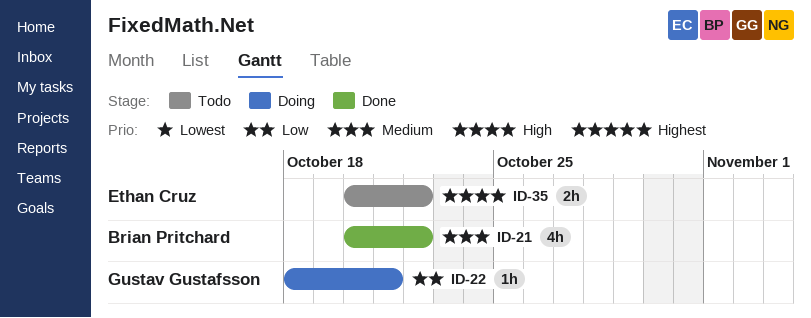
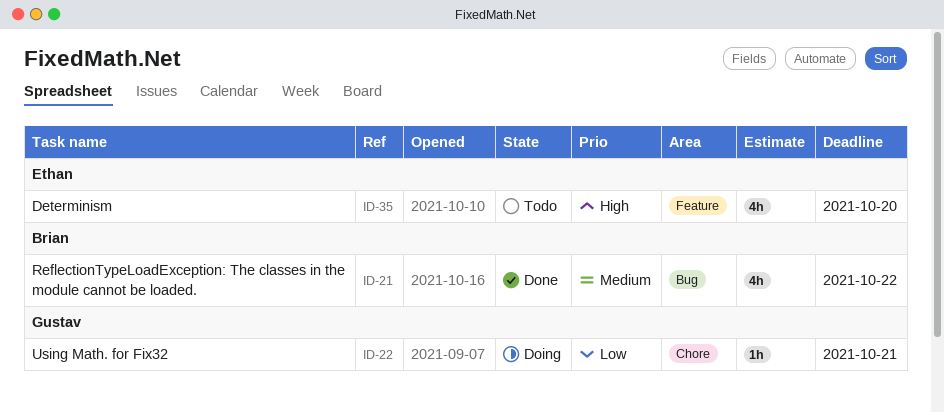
ID-35, estimate: 2h -> 4h
ID-35, due: Oct 22 -> Oct 20

